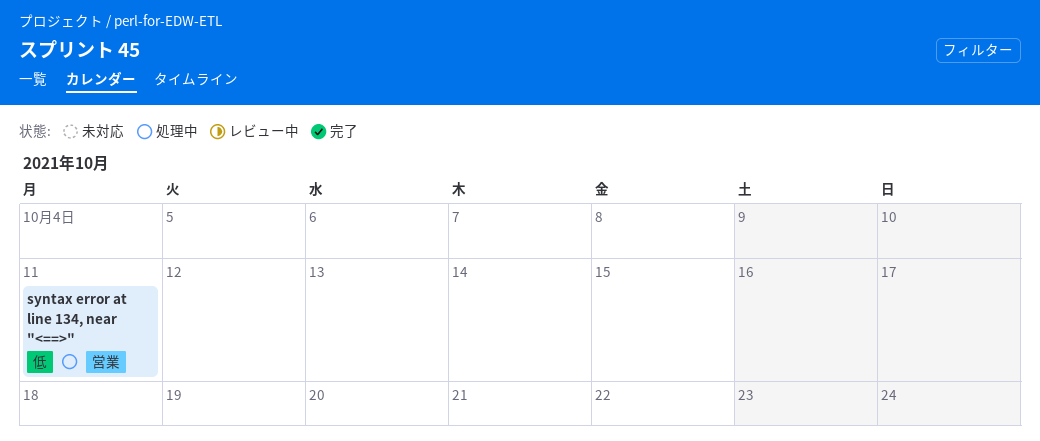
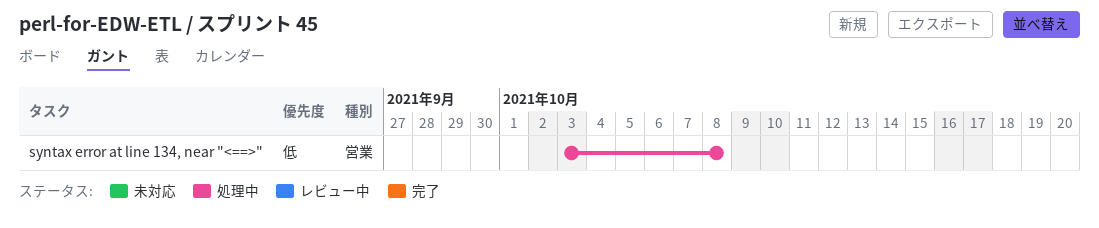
syntax error at line 134, near "<==>", due: Oct 11 -> Oct 8

